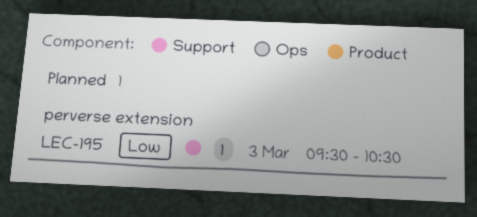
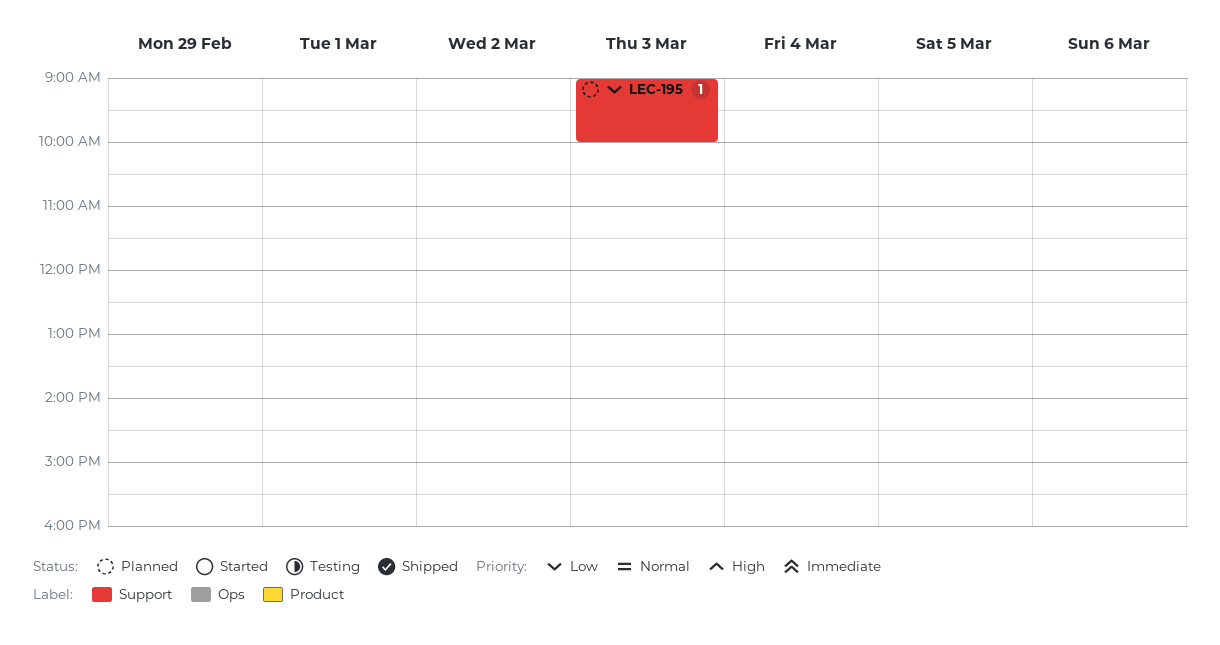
LEC-195, begins: 09:30 -> 09:00
LEC-195, ends: 10:30 -> 10:00

